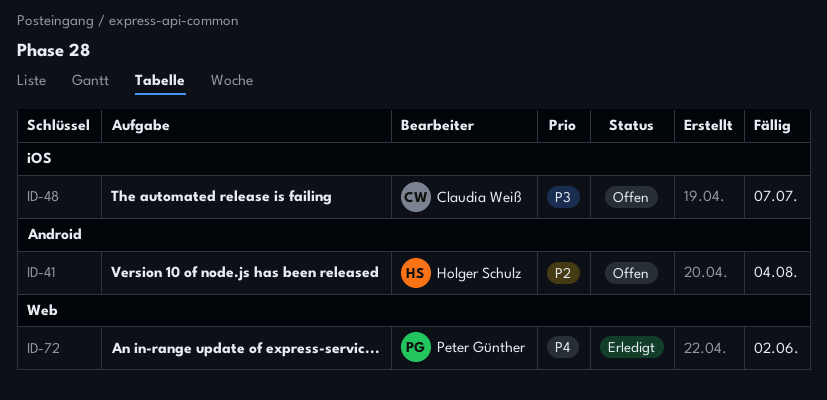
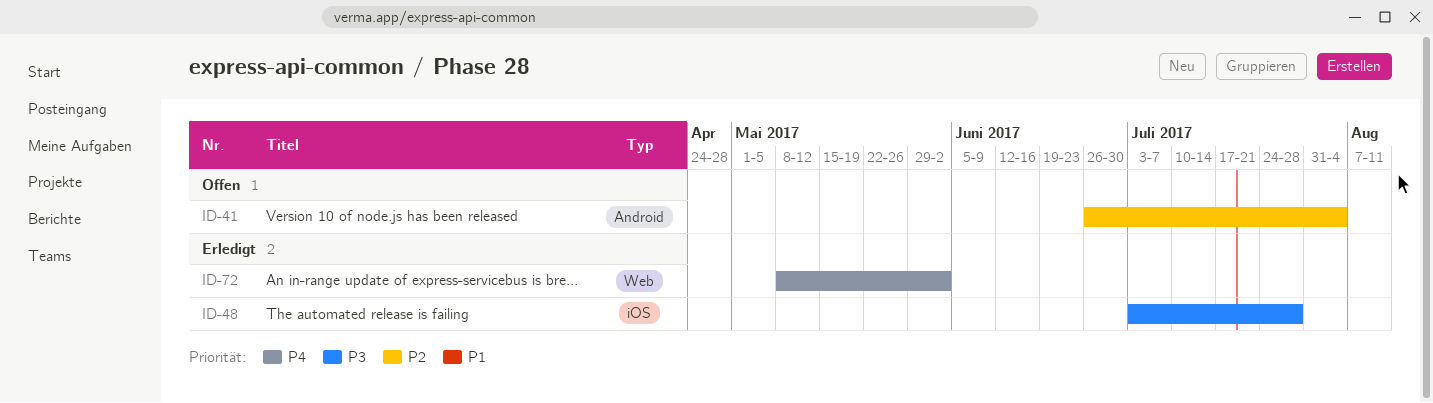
ID-48, status: Offen -> Erledigt
ID-48, due: Jul 7 -> Jul 28

